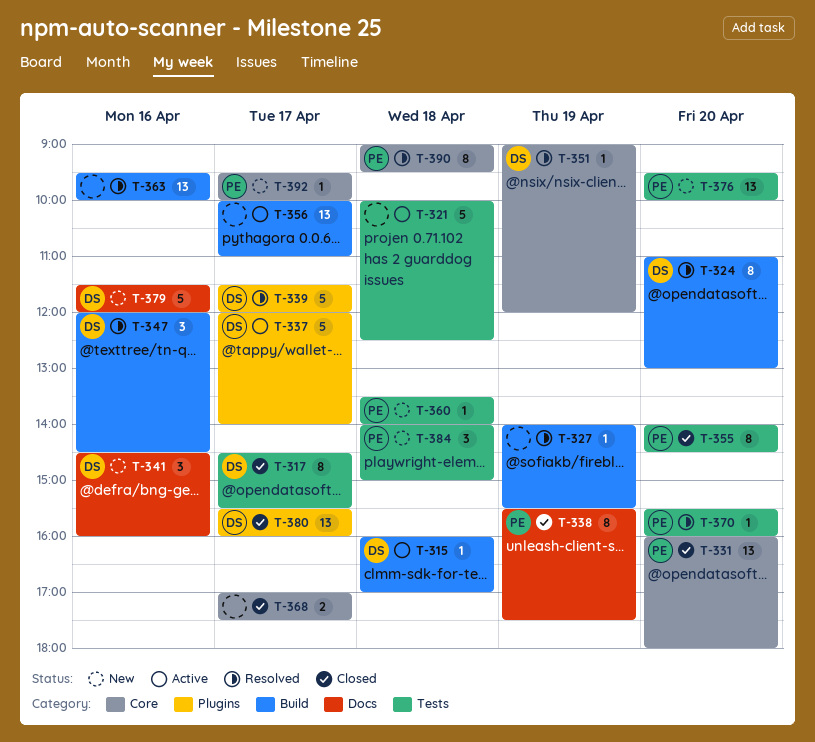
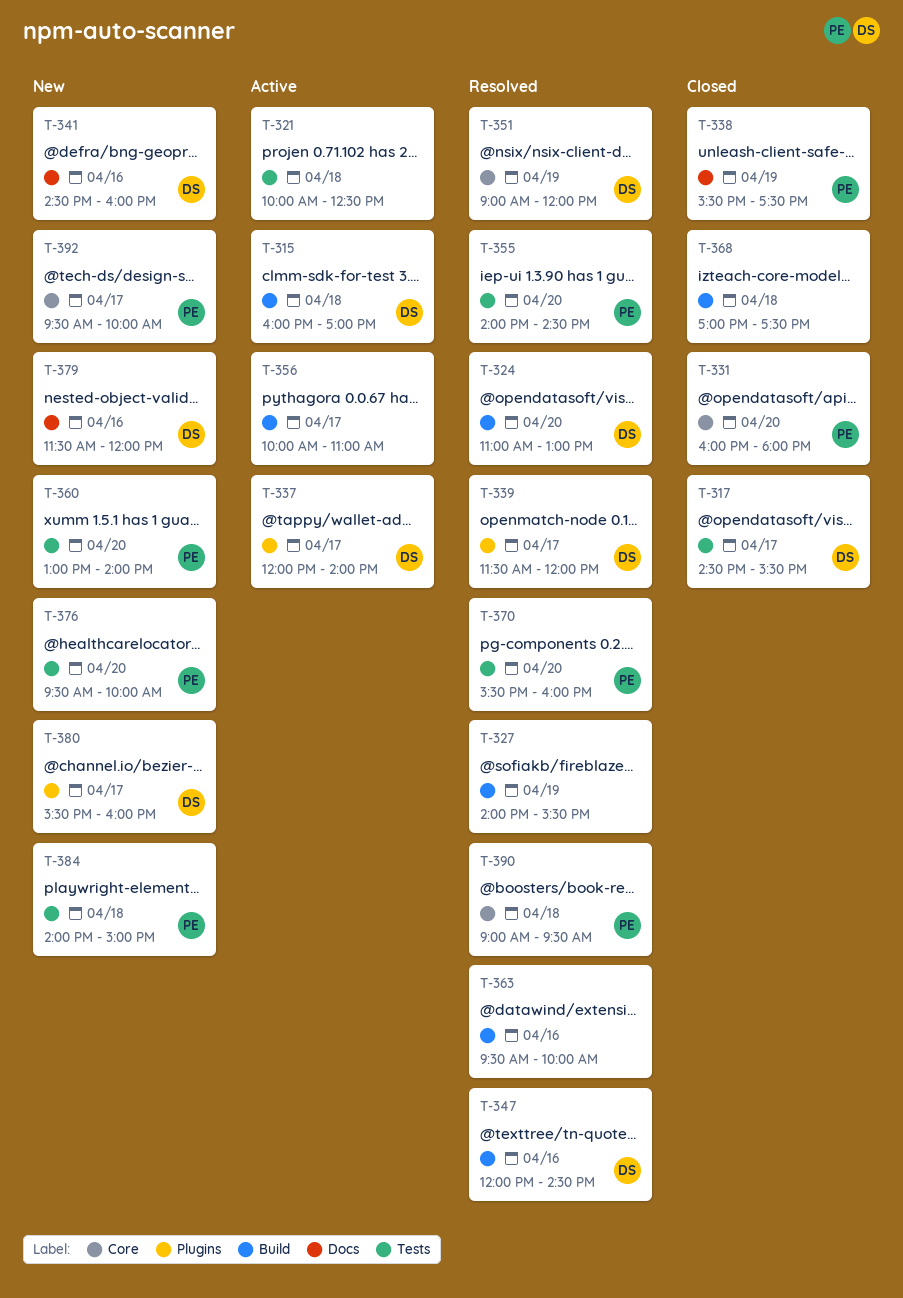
T-355, status: Closed -> Resolved
T-360, day: Apr 18 -> Apr 20
T-360, begins: 13:30 -> 13:00
T-368, label: Core -> Build
T-368, day: Apr 17 -> Apr 18
T-380, status: Closed -> New

